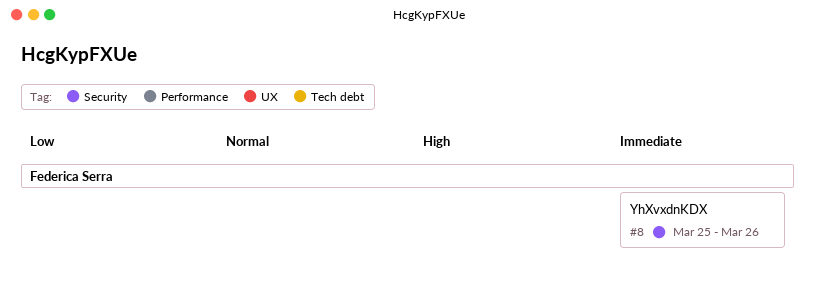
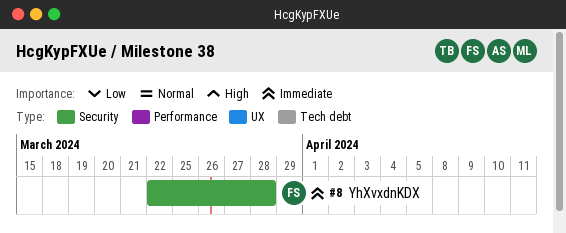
#8, start: Mar 25 -> Mar 22
#8, due: Mar 26 -> Mar 28

